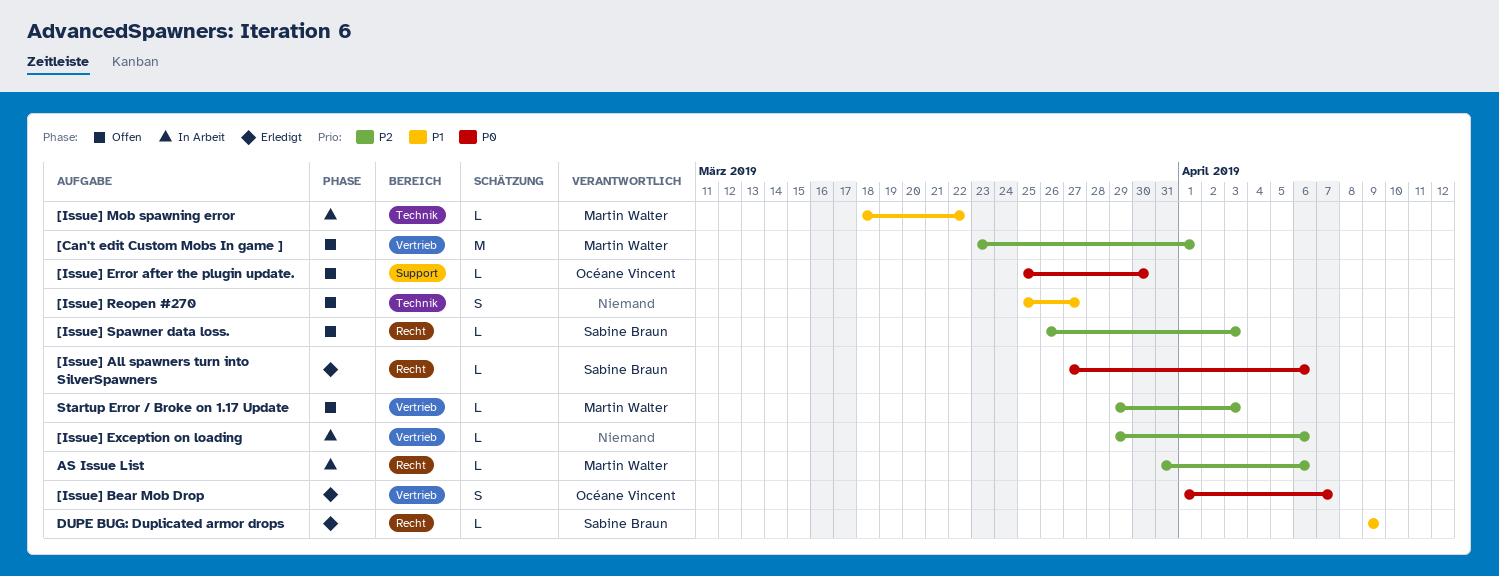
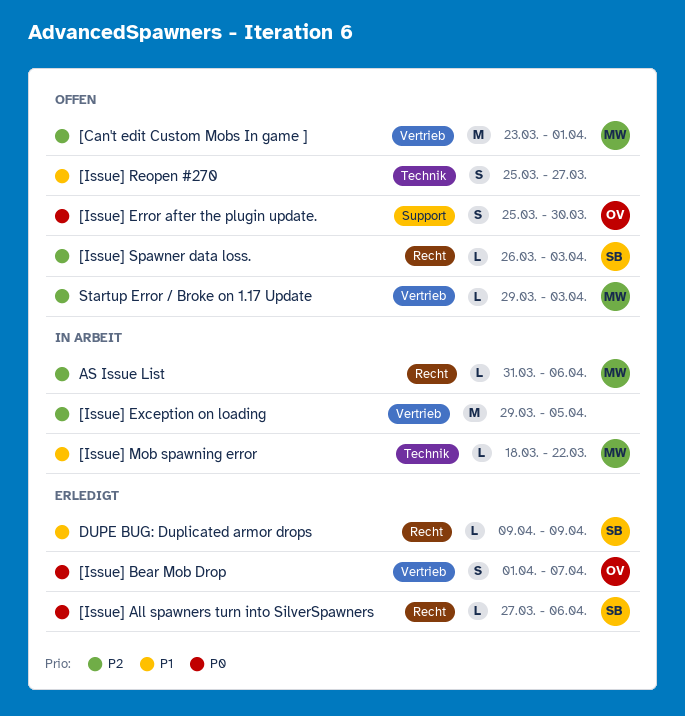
[Issue] Error after the plugin update., estimate: L -> S
[Issue] Exception on loading, estimate: L -> M
[Issue] Exception on loading, due: Apr 6 -> Apr 5

